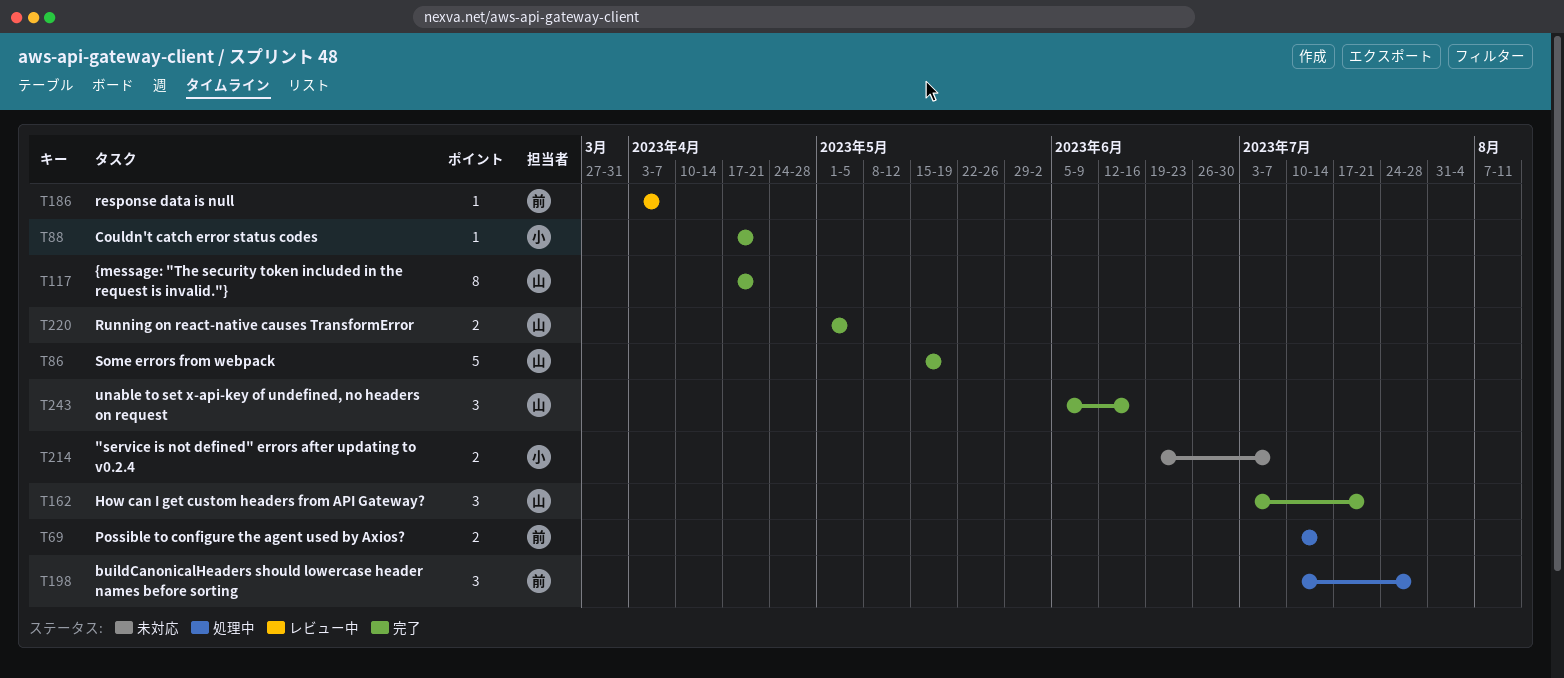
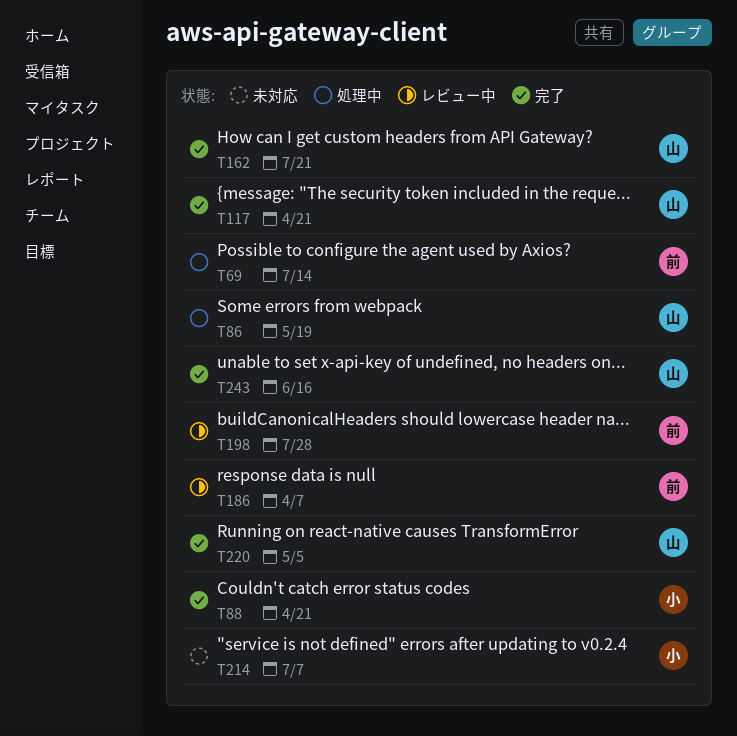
T86, status: 完了 -> 処理中
T198, status: 処理中 -> レビュー中

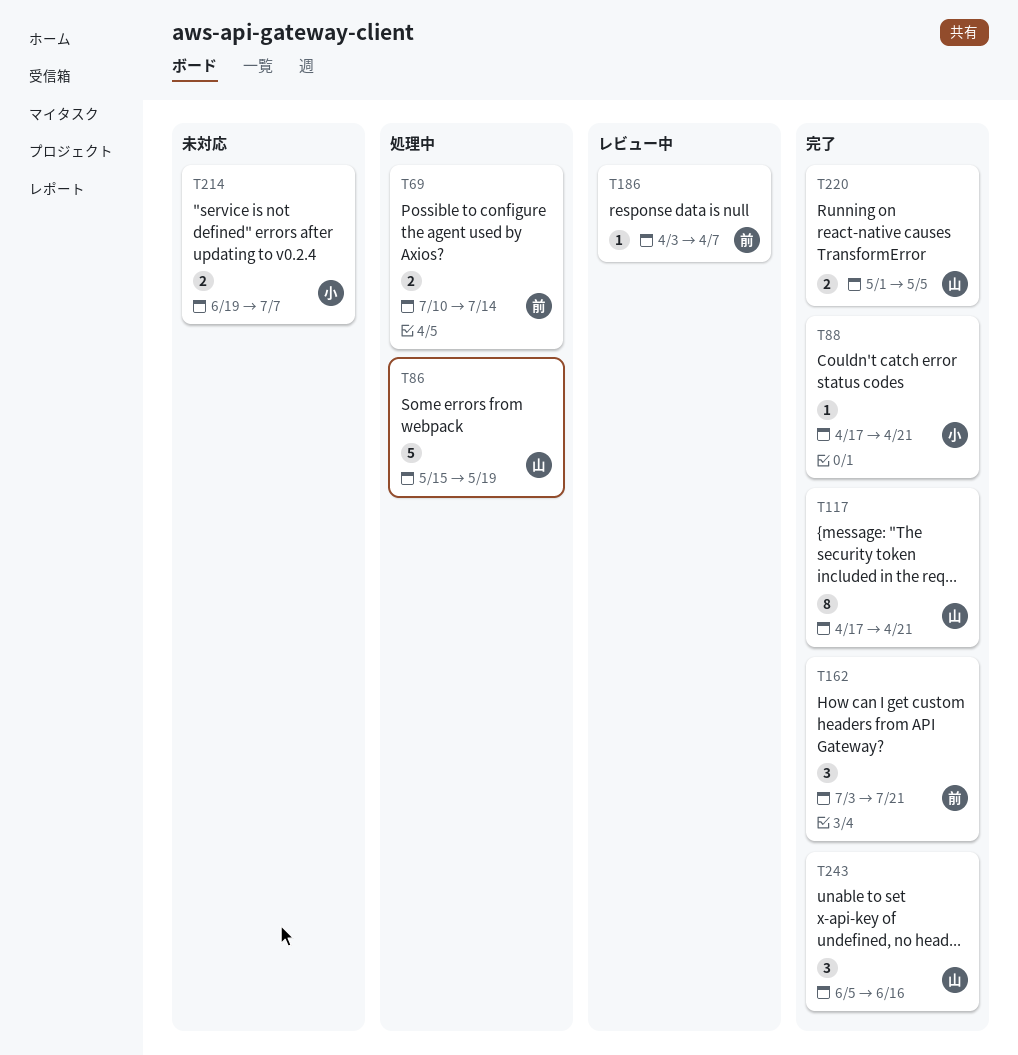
T162, owner: 山 -> 前
T198: present -> none

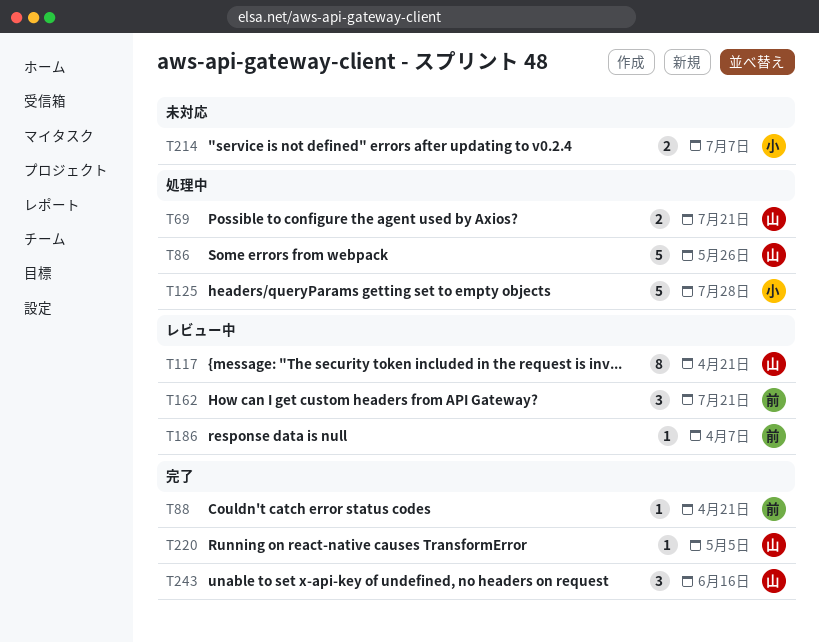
T69, owner: 前 -> 山
T69, due: Jul 14 -> Jul 21
T86, due: May 19 -> May 26
T88, owner: 小 -> 前
T117, status: 完了 -> レビュー中
T125: none -> present
T162, status: 完了 -> レビュー中
T220, estimate: 2 -> 1

